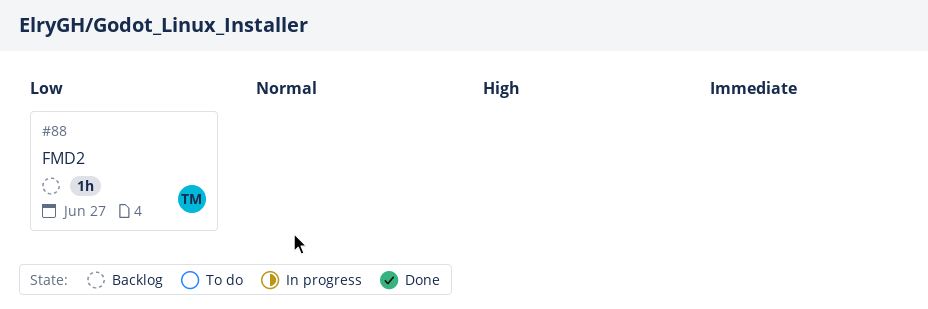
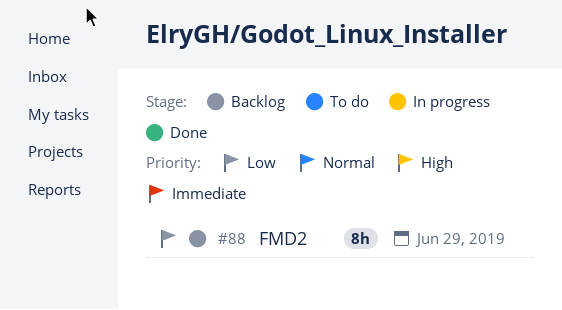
#88, estimate: 1h -> 8h
#88, due: Jun 27 -> Jun 29

